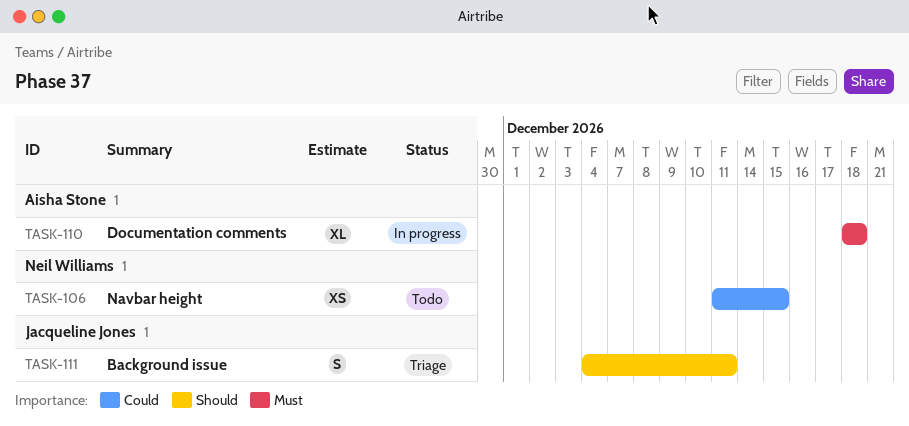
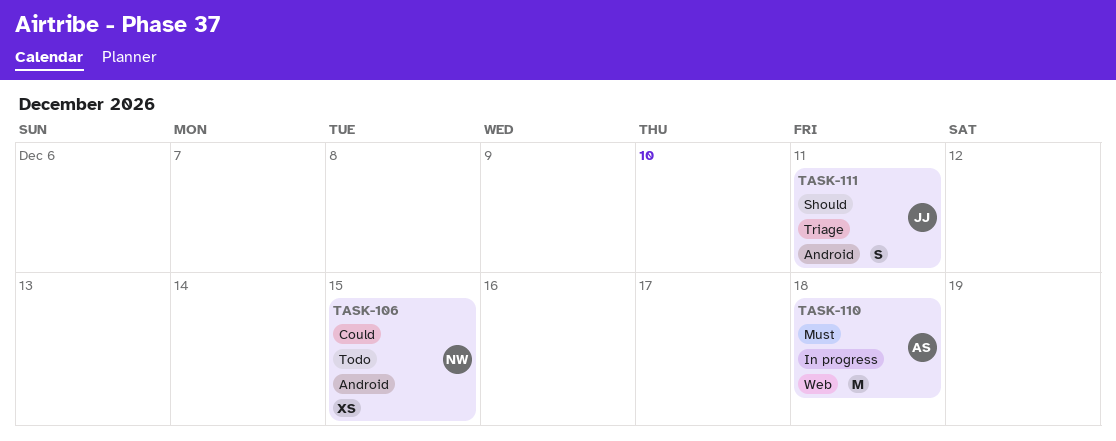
TASK-110, estimate: XL -> M

